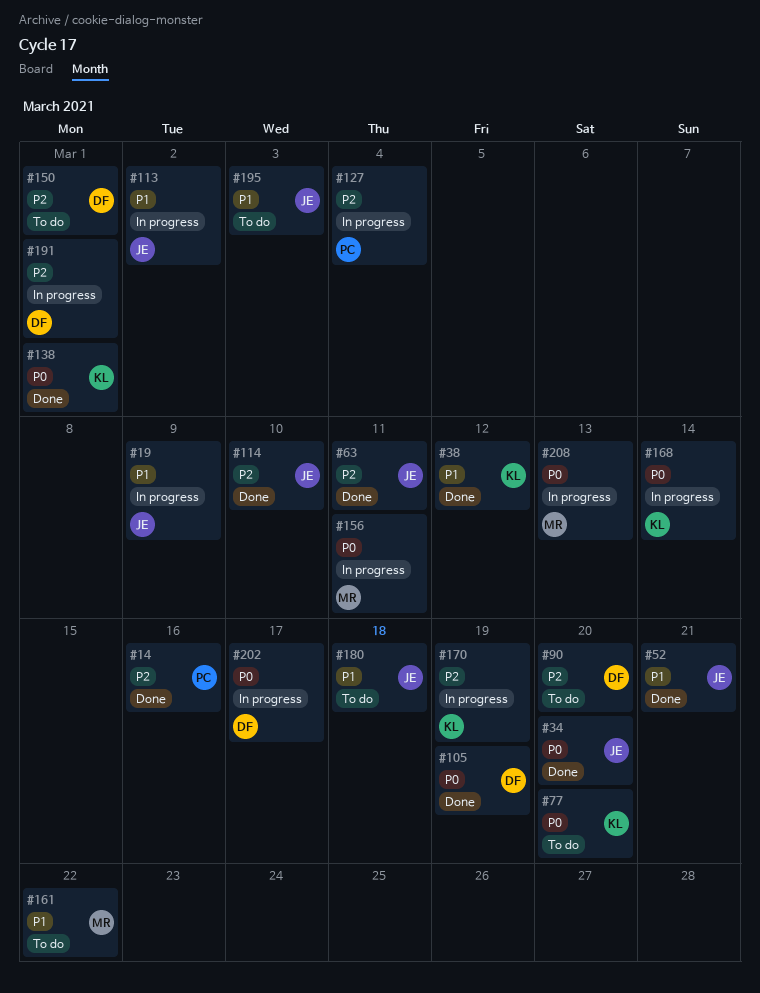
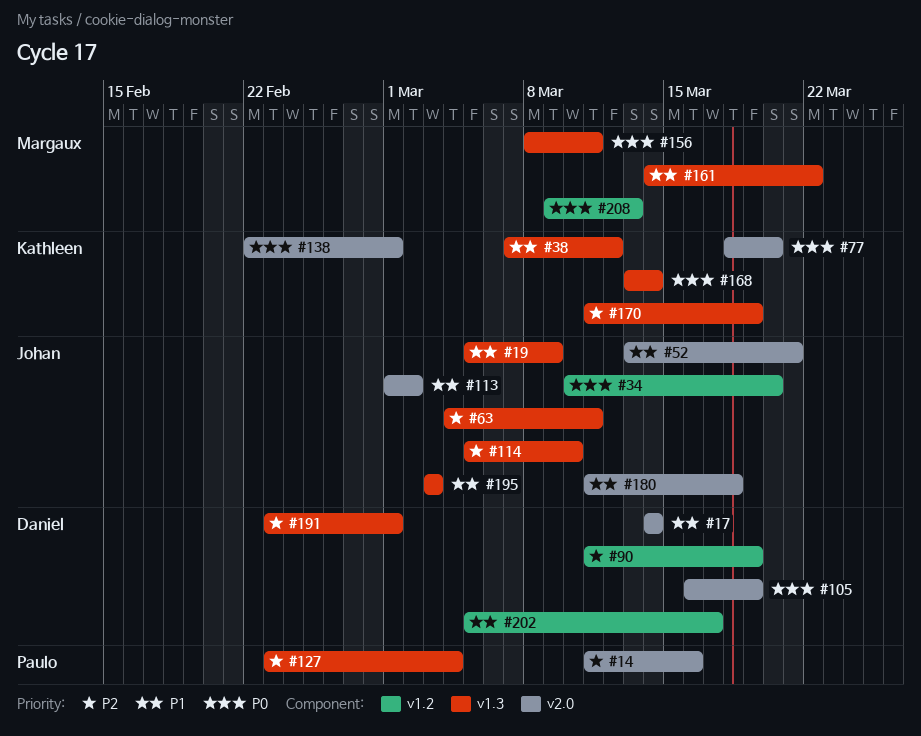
#17: none -> present
#90, due: Mar 20 -> Mar 19
#150: present -> none
#202, priority: P0 -> P1

